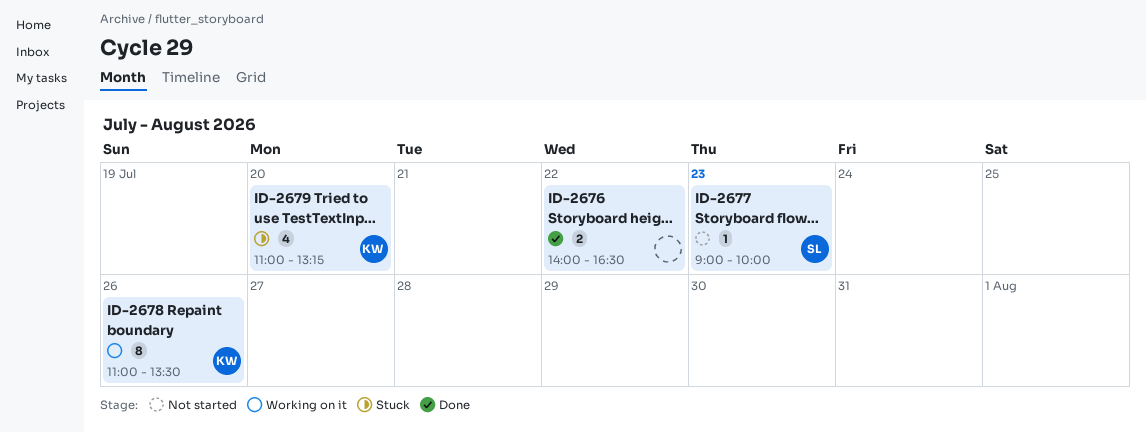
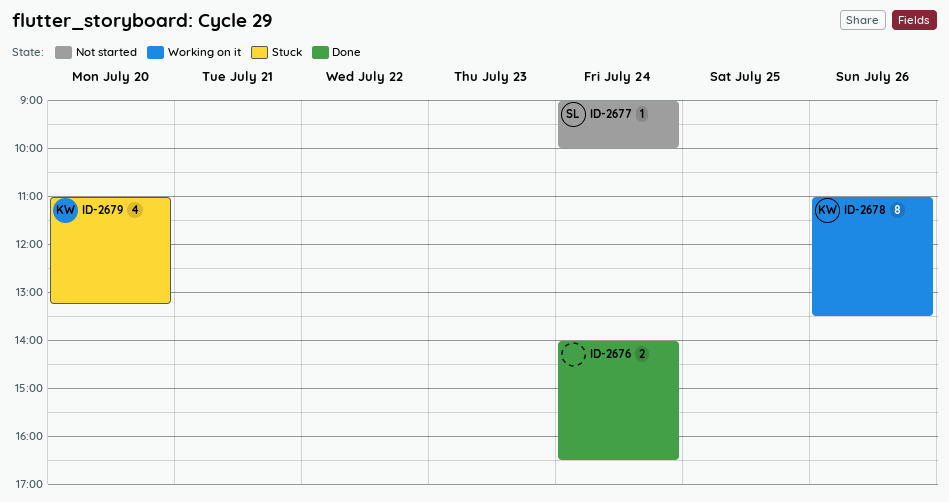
ID-2676, day: Jul 22 -> Jul 24
ID-2677, day: Jul 23 -> Jul 24

